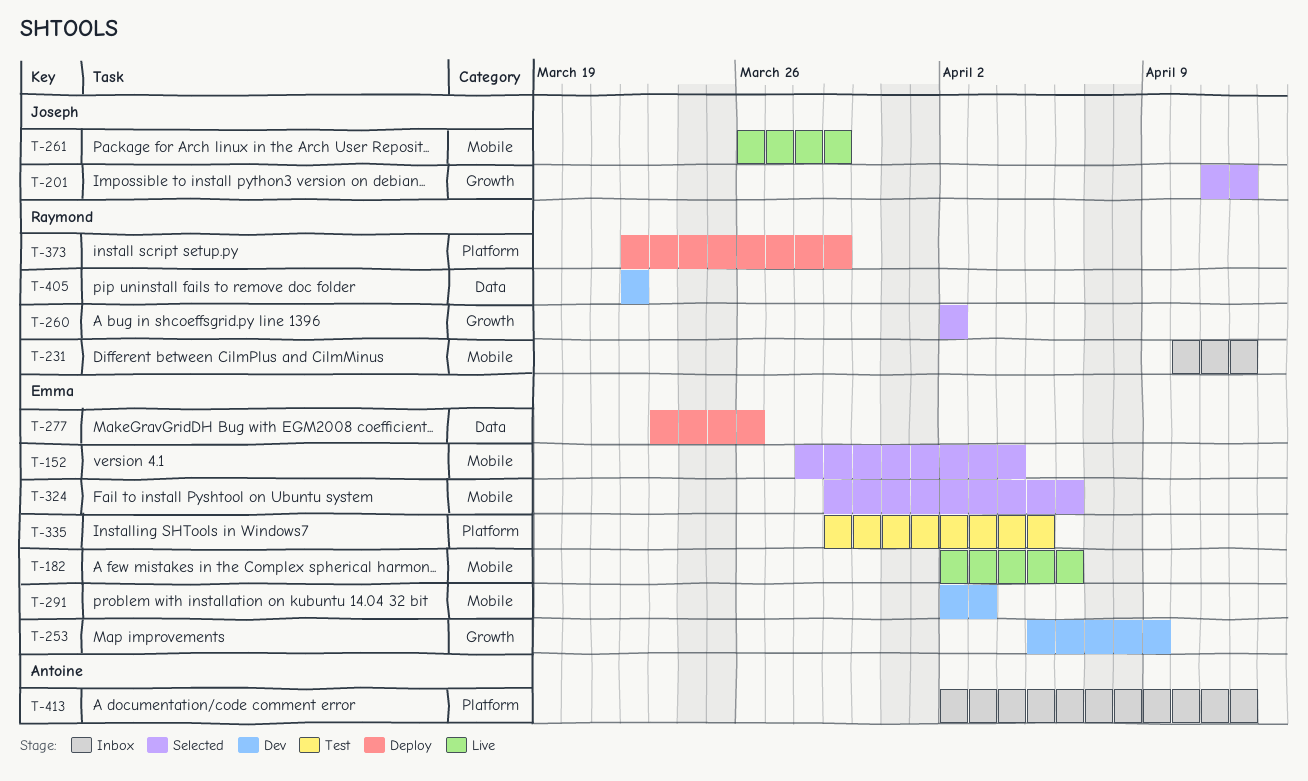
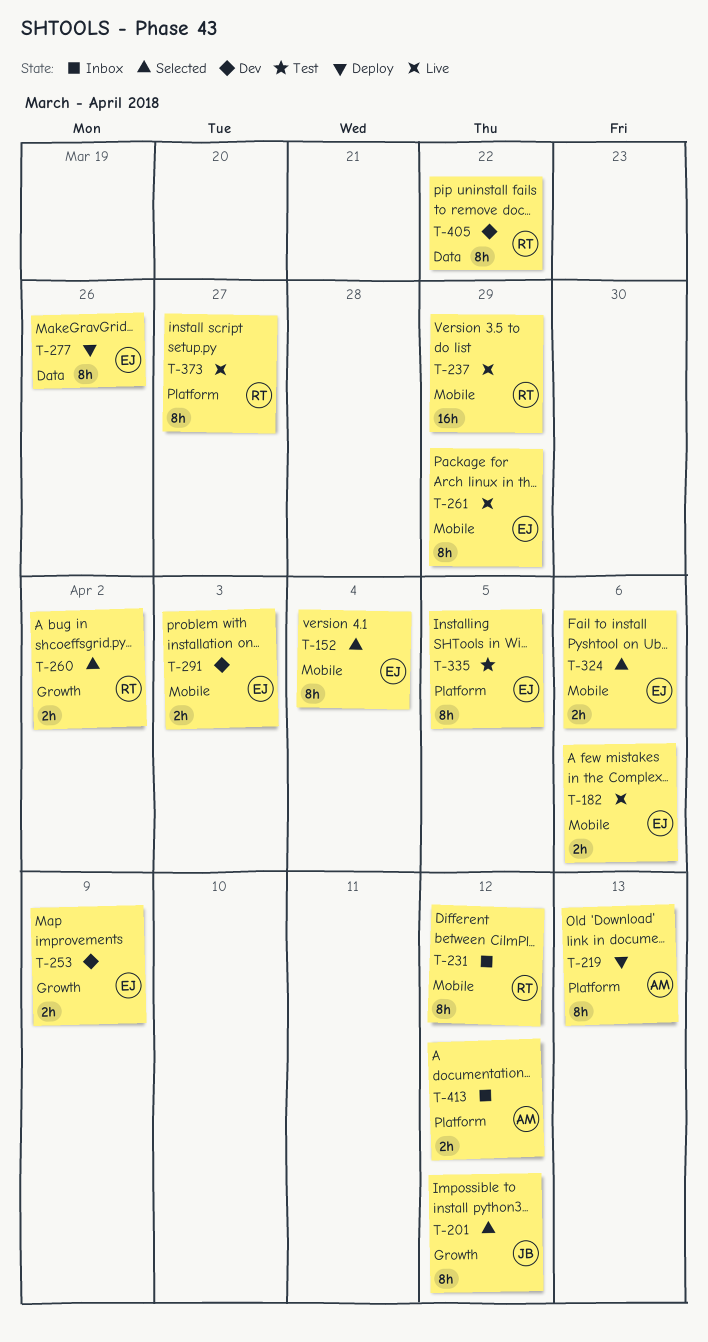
T-219: none -> present
T-237: none -> present
T-261, owner: Joseph -> Emma
T-373, status: Deploy -> Live
T-373, due: Mar 29 -> Mar 27

